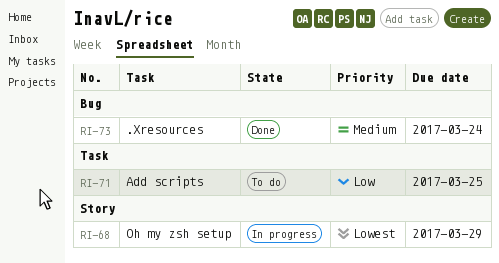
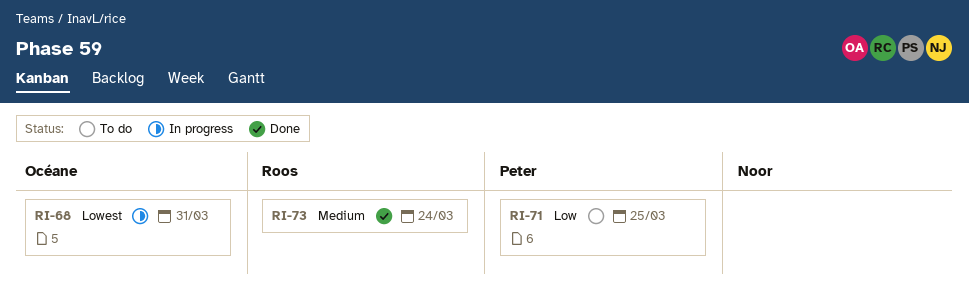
RI-68, due: Mar 29 -> Mar 31

